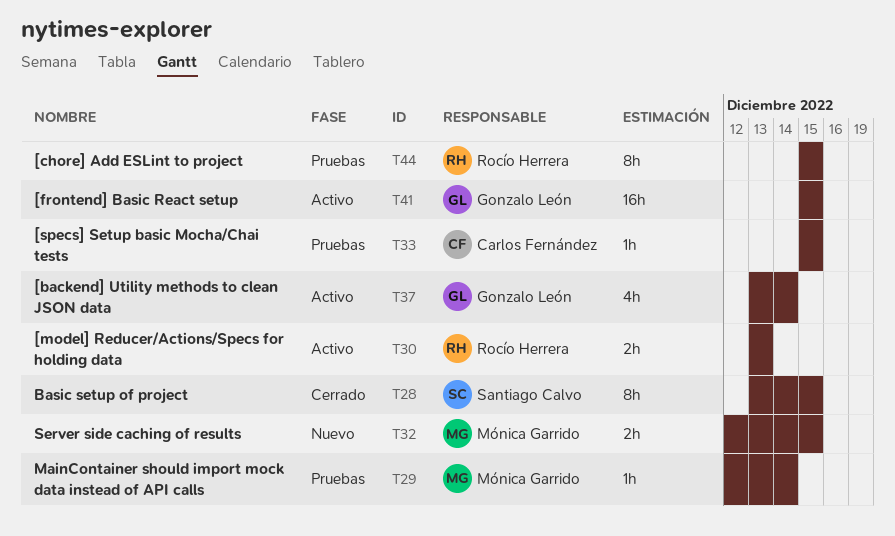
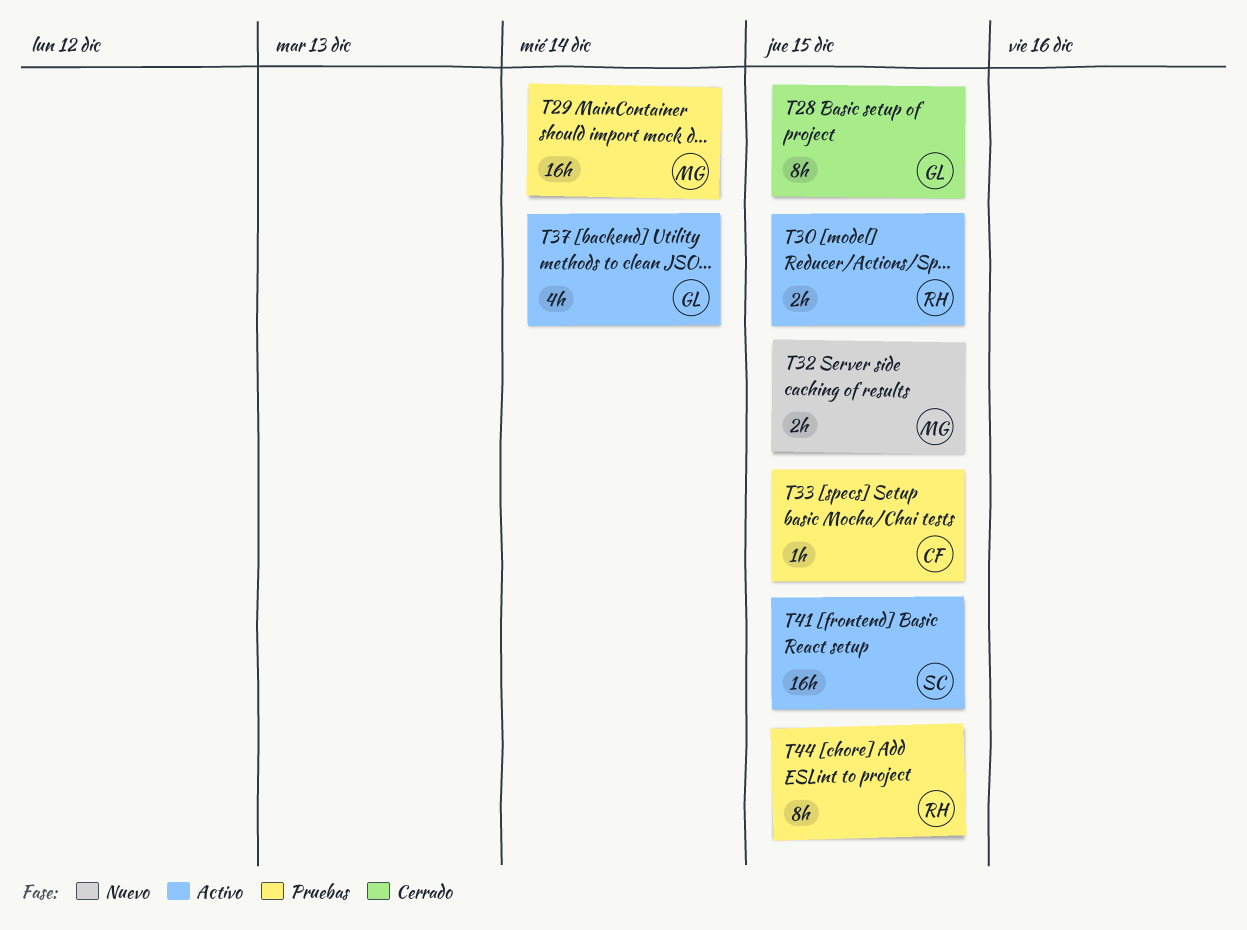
T28, owner: Santiago Calvo -> Gonzalo León
T29, estimate: 1h -> 16h
T30, due: Dec 13 -> Dec 15
T41, owner: Gonzalo León -> Santiago Calvo

